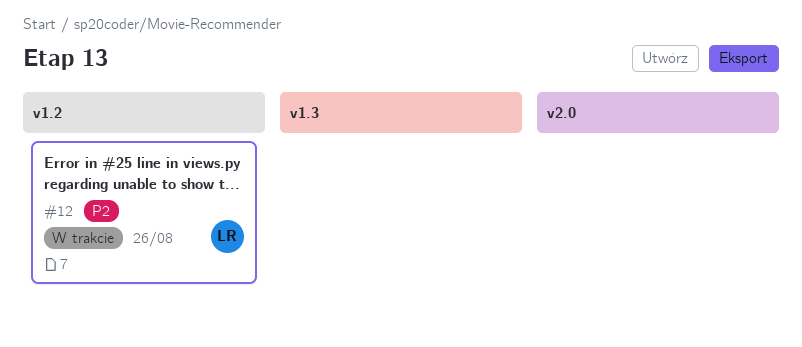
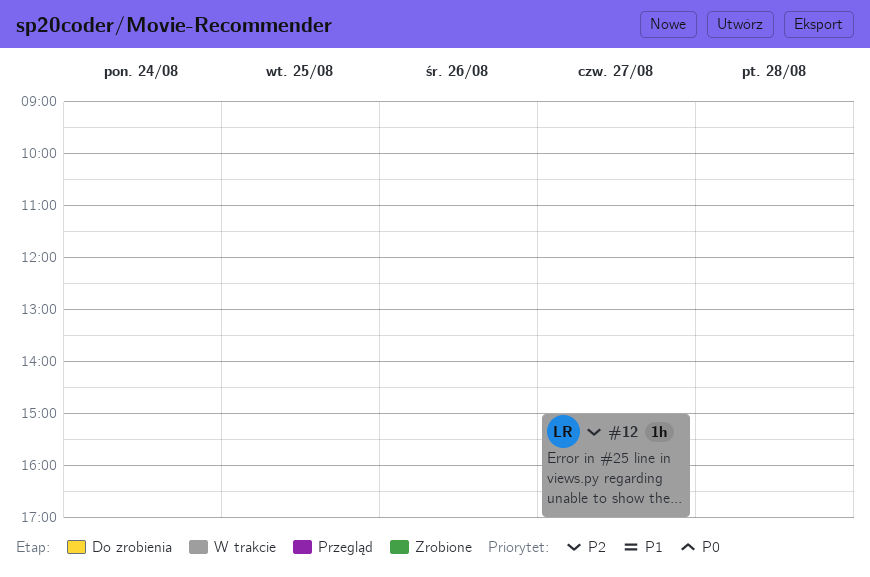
#12, day: Aug 26 -> Aug 27

